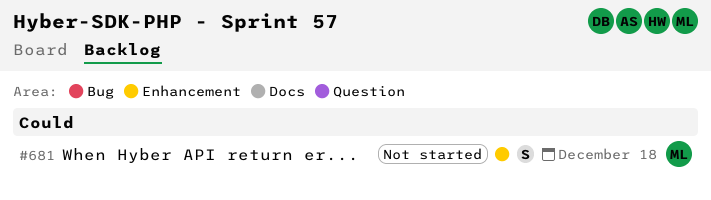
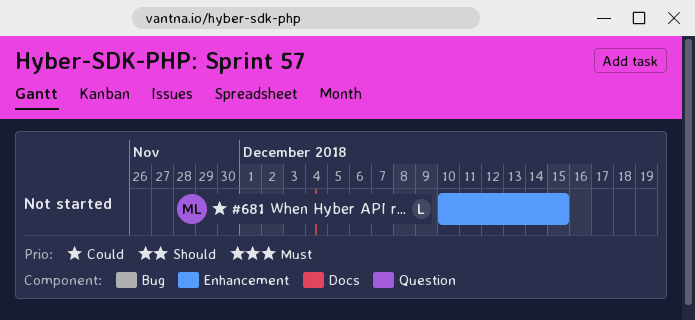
#681, estimate: S -> L
#681, due: Dec 18 -> Dec 15

